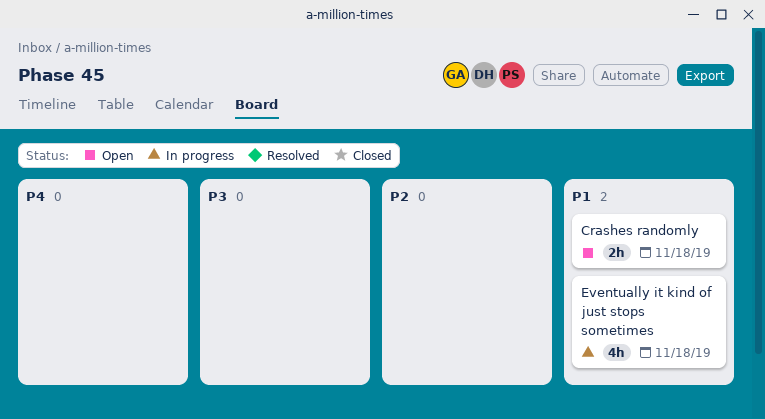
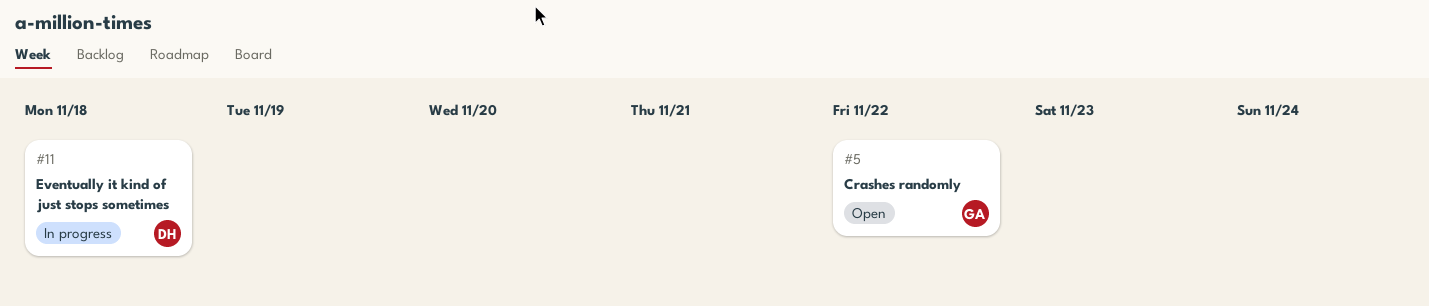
Crashes randomly, due: Nov 18 -> Nov 22

